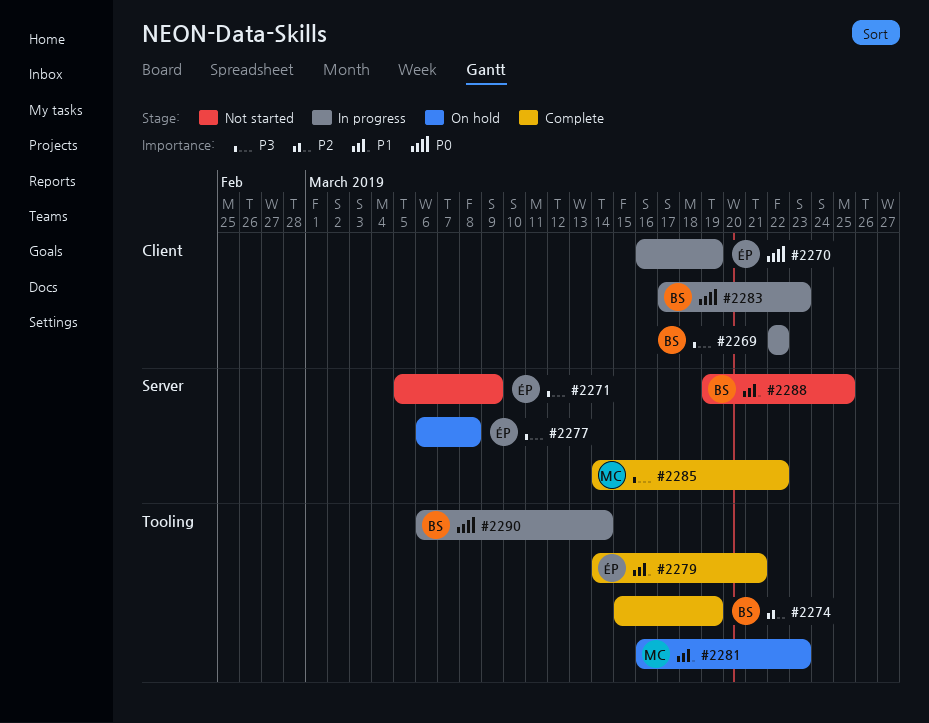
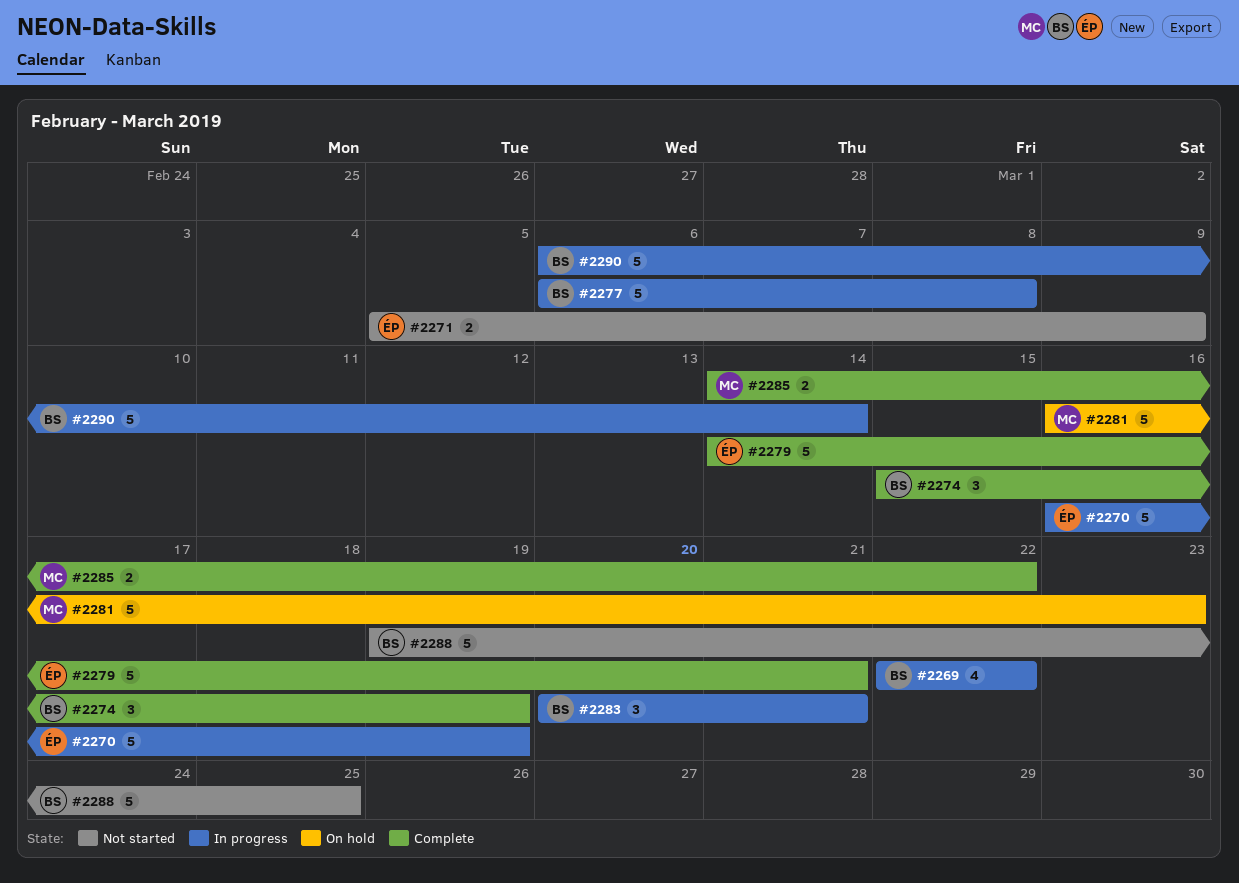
#2277, status: On hold -> In progress
#2277, owner: ÉP -> BS
#2283, start: Mar 17 -> Mar 20
#2283, due: Mar 23 -> Mar 21

